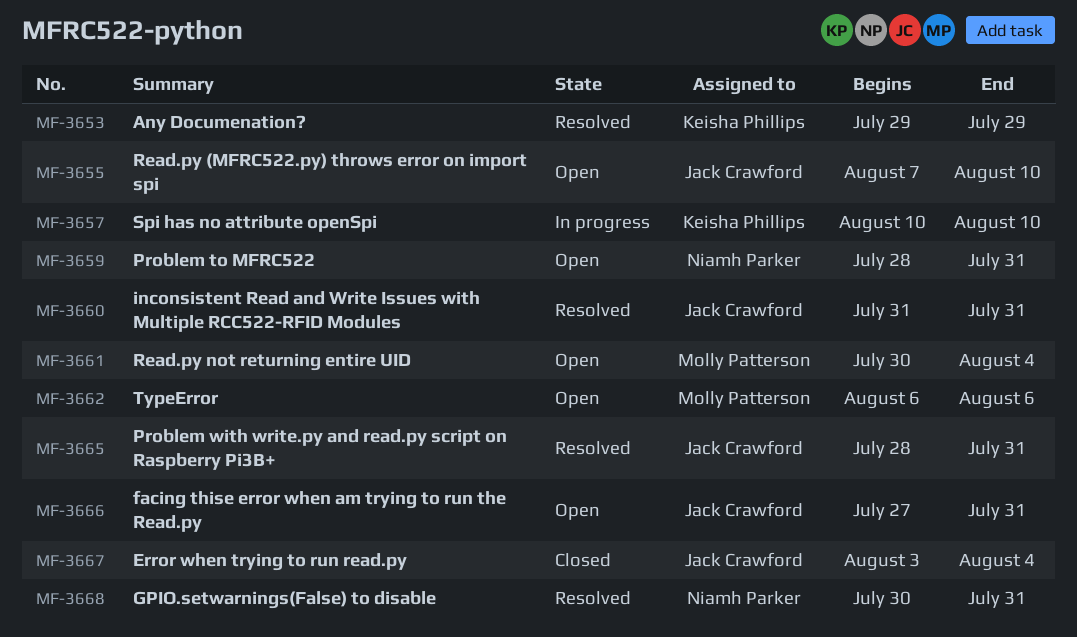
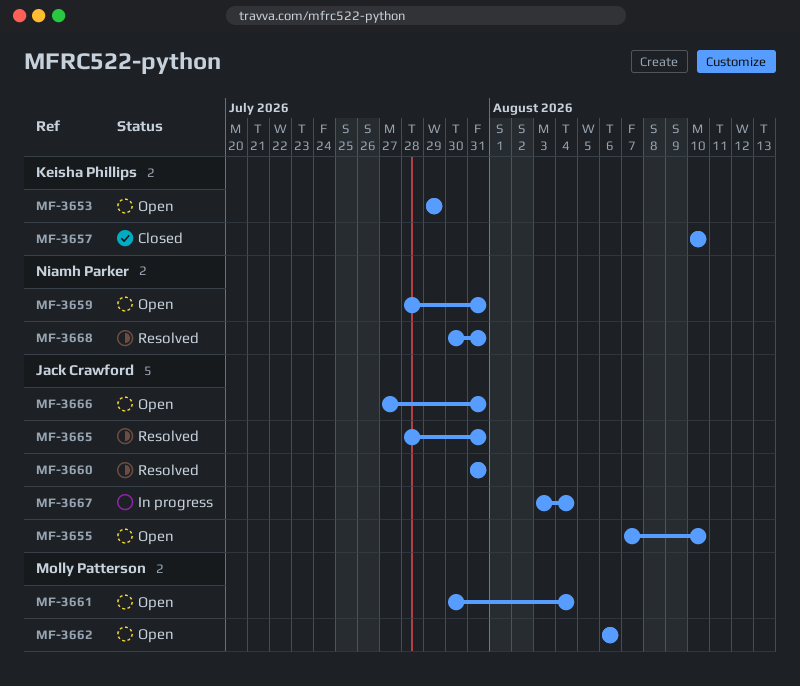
MF-3653, status: Resolved -> Open
MF-3657, status: In progress -> Closed
MF-3667, status: Closed -> In progress

